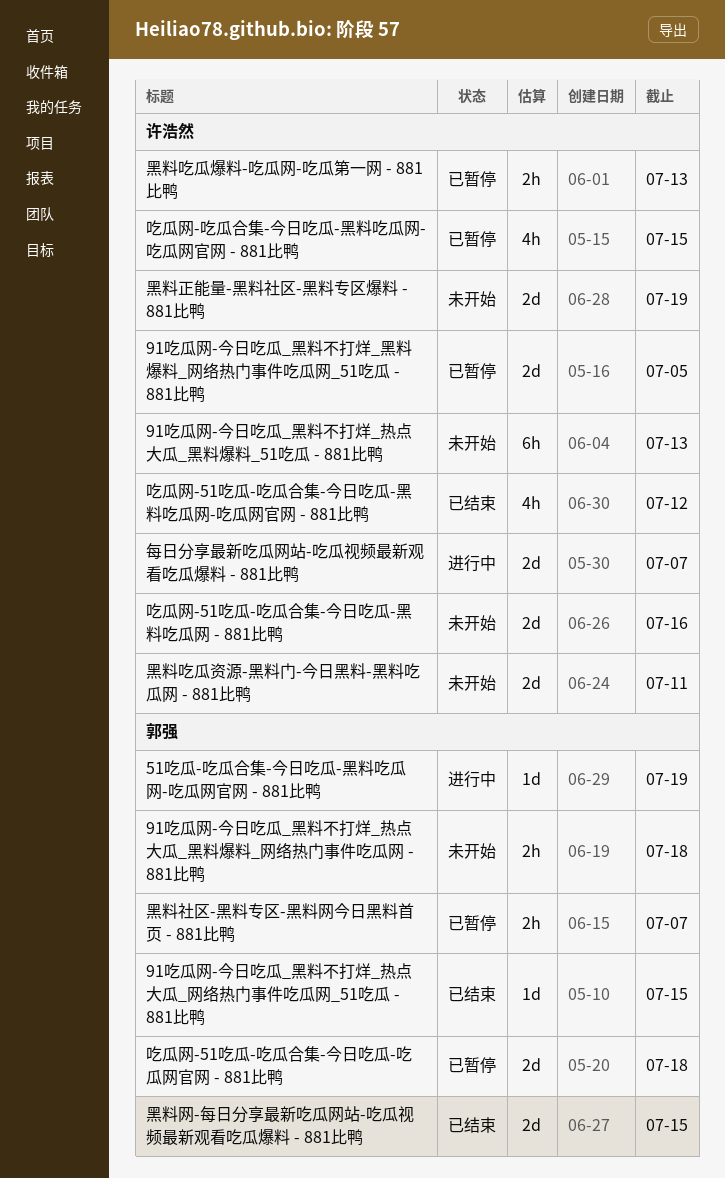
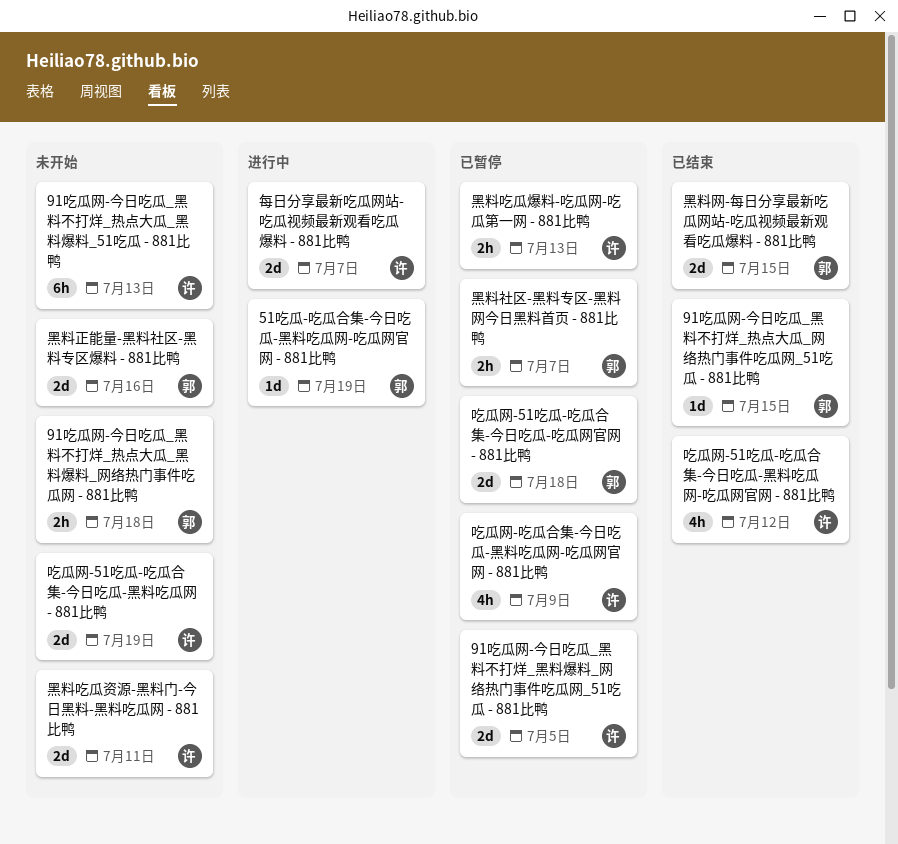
吃瓜网-51吃瓜-吃瓜合集-今日吃瓜-黑料吃瓜网 - 881比鸭, due: Jul 16 -> Jul 19
吃瓜网-吃瓜合集-今日吃瓜-黑料吃瓜网-吃瓜网官网 - 881比鸭, due: Jul 15 -> Jul 9
黑料正能量-黑料社区-黑料专区爆料 - 881比鸭, owner: 许浩然 -> 郭强
黑料正能量-黑料社区-黑料专区爆料 - 881比鸭, due: Jul 19 -> Jul 16

